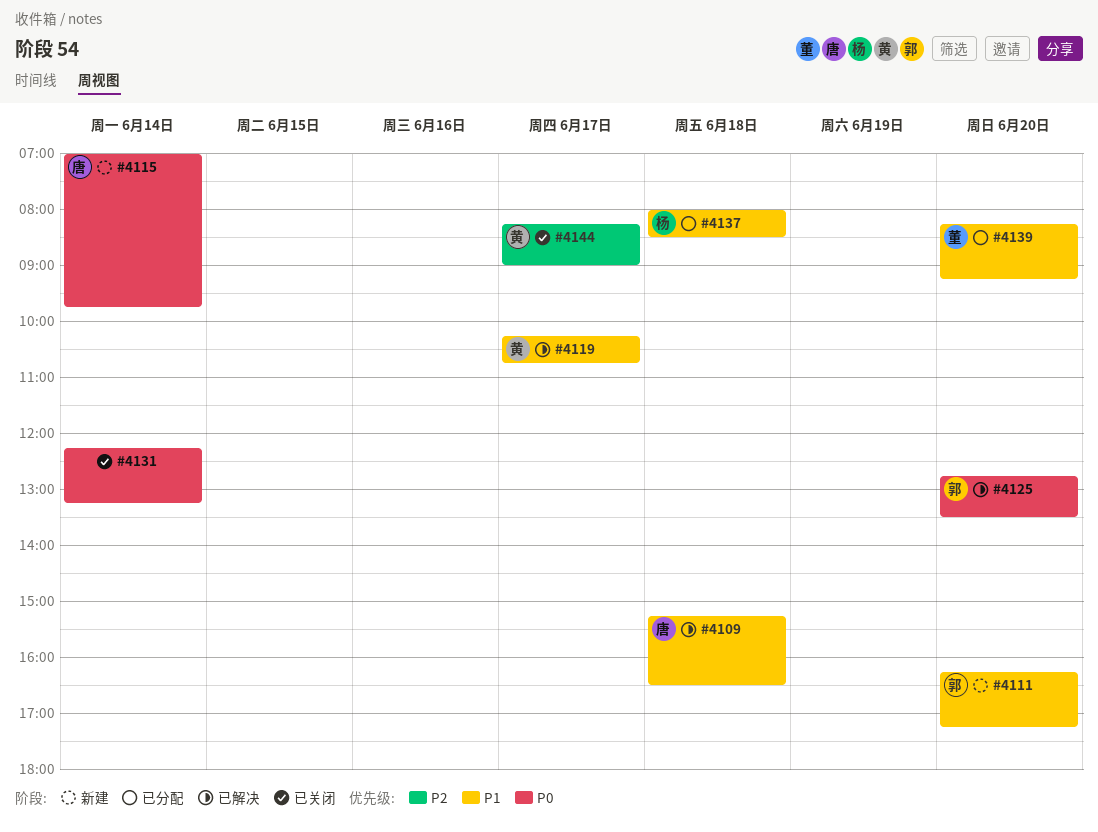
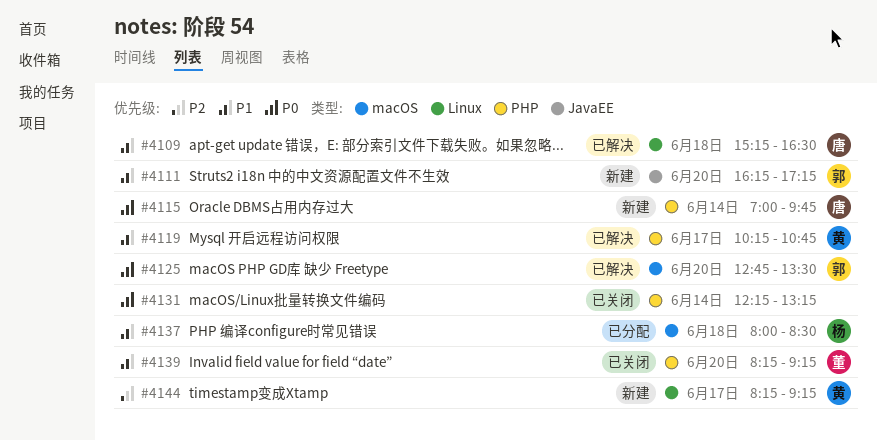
#4139, status: 已分配 -> 已关闭
#4144, status: 已关闭 -> 新建
#4144, ends: 09:00 -> 09:15

